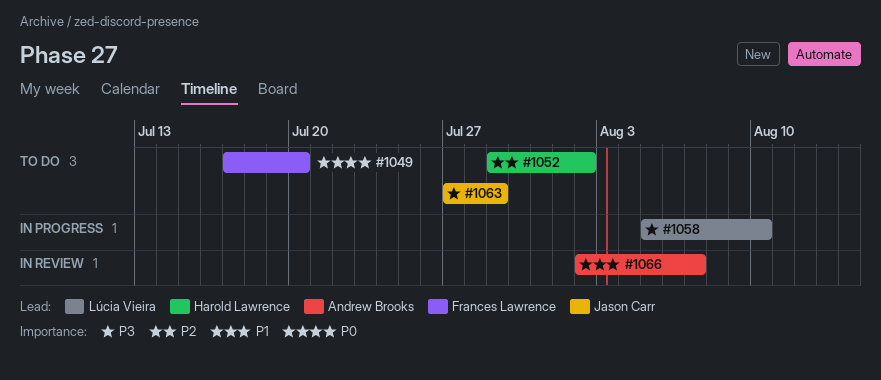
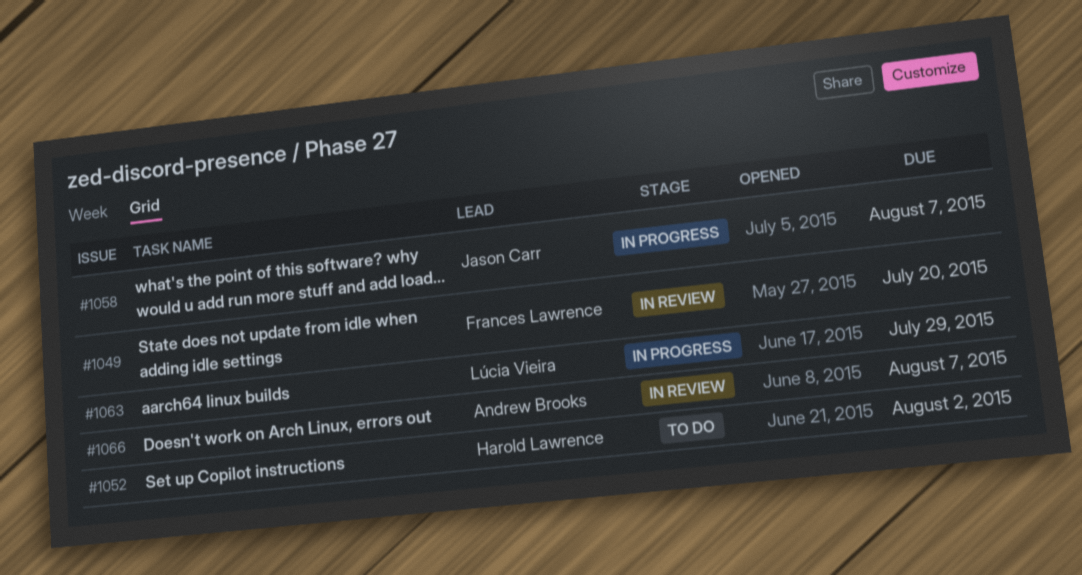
#1049, status: To do -> In review
#1058, owner: Lúcia Vieira -> Jason Carr
#1058, due: Aug 10 -> Aug 7
#1063, status: To do -> In progress
#1063, owner: Jason Carr -> Lúcia Vieira

